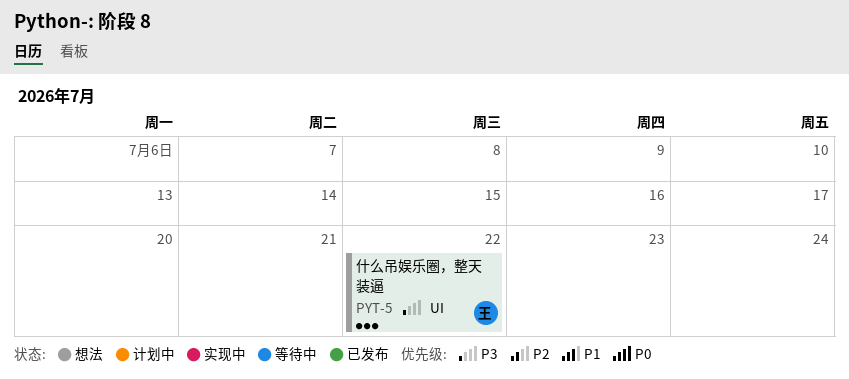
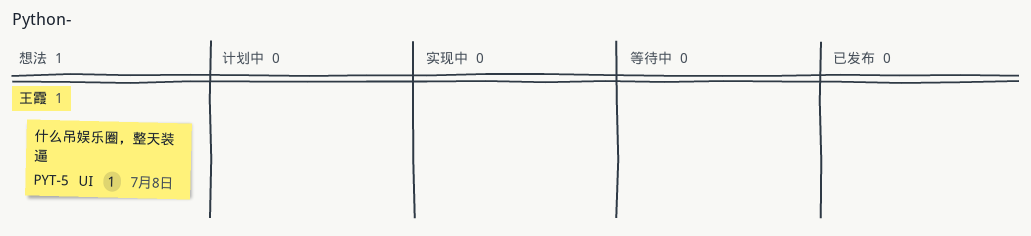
PYT-5, estimate: 3 -> 1
PYT-5, due: Jul 22 -> Jul 8

